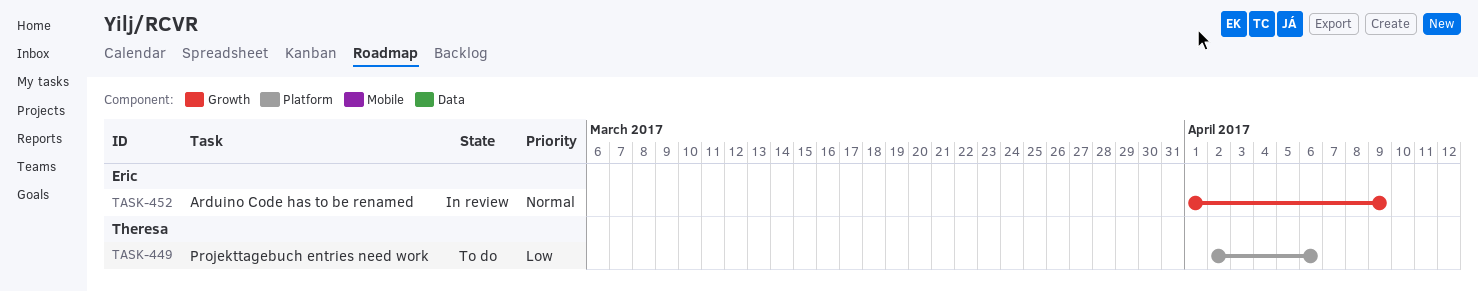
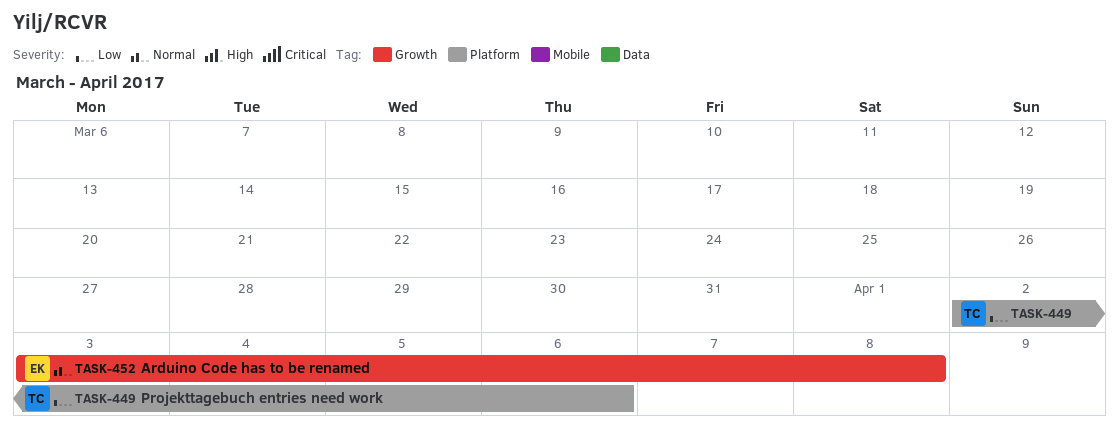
TASK-452, start: Apr 1 -> Apr 3
TASK-452, due: Apr 9 -> Apr 8

